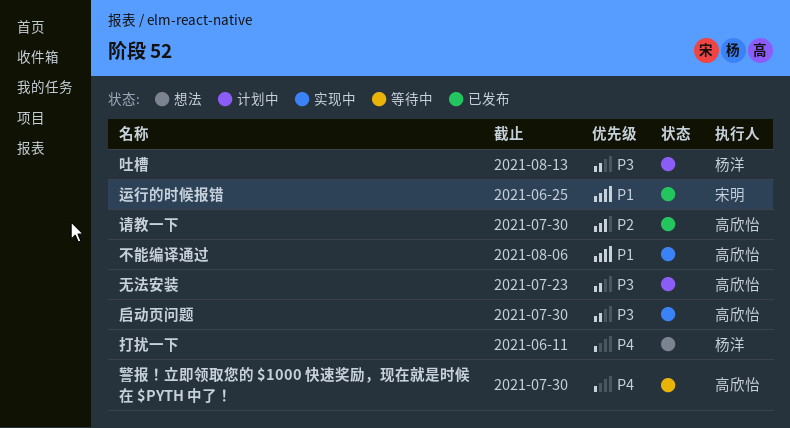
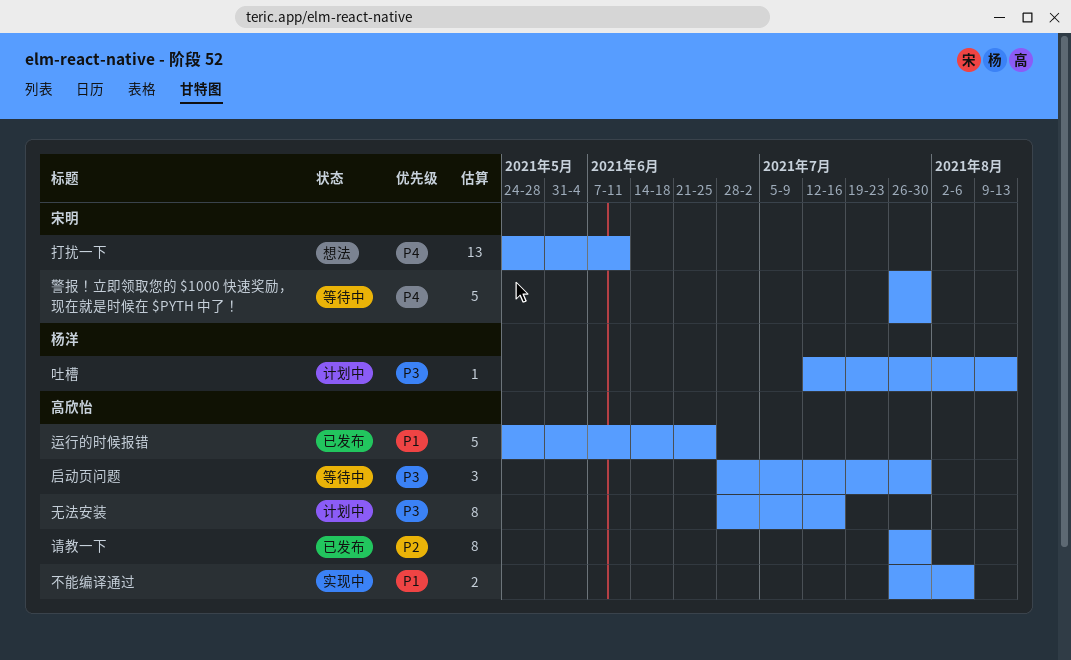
启动页问题, status: 实现中 -> 等待中
打扰一下, owner: 杨洋 -> 宋明
无法安装, due: Jul 23 -> Jul 16
警报！立即领取您的 $1000 快速奖励，现在就是时候在 $PYTH 中了！, owner: 高欣怡 -> 宋明
运行的时候报错, owner: 宋明 -> 高欣怡

